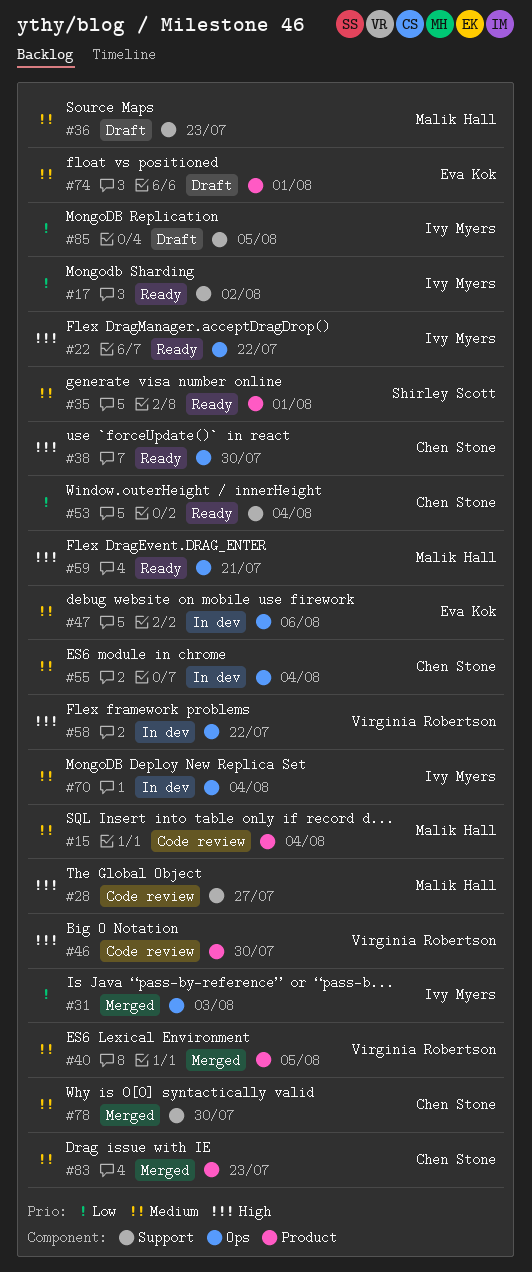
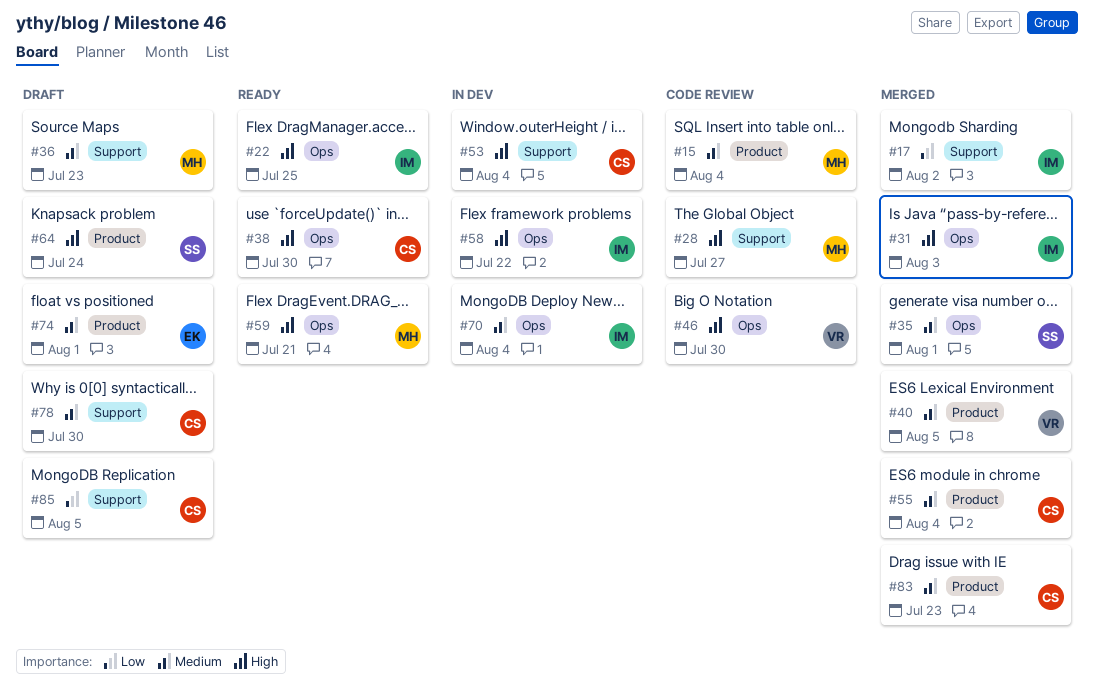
#17, status: Ready -> Merged
#22, due: Jul 22 -> Jul 25
#31, priority: Low -> High
#35, status: Ready -> Merged
#35, label: Product -> Ops
#46, label: Product -> Ops
#47: present -> none
#53, status: Ready -> In dev
#53, priority: Low -> High
#55, status: In dev -> Merged
#55, label: Ops -> Product
#58, owner: Virginia Robertson -> Ivy Myers
#64: none -> present
#78, status: Merged -> Draft
#85, owner: Ivy Myers -> Chen Stone

